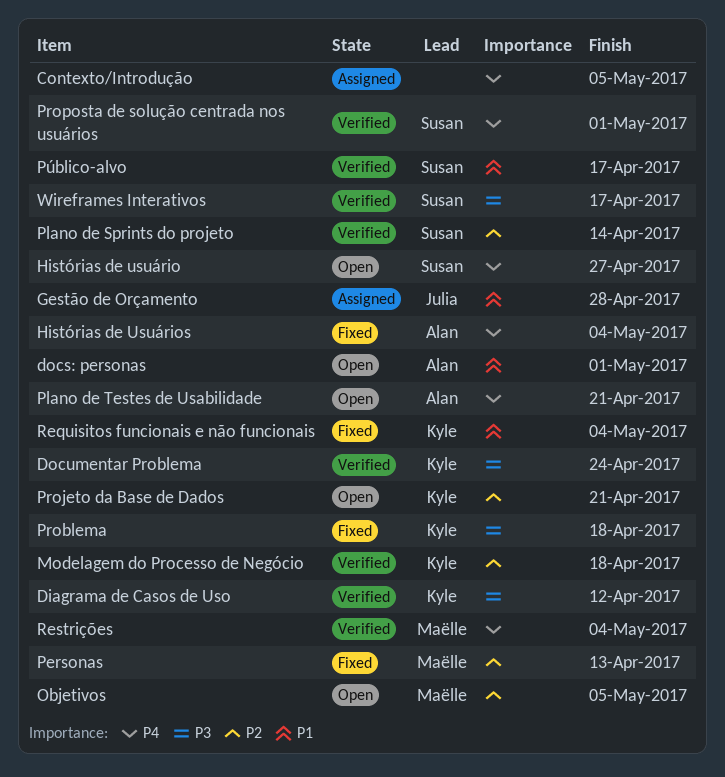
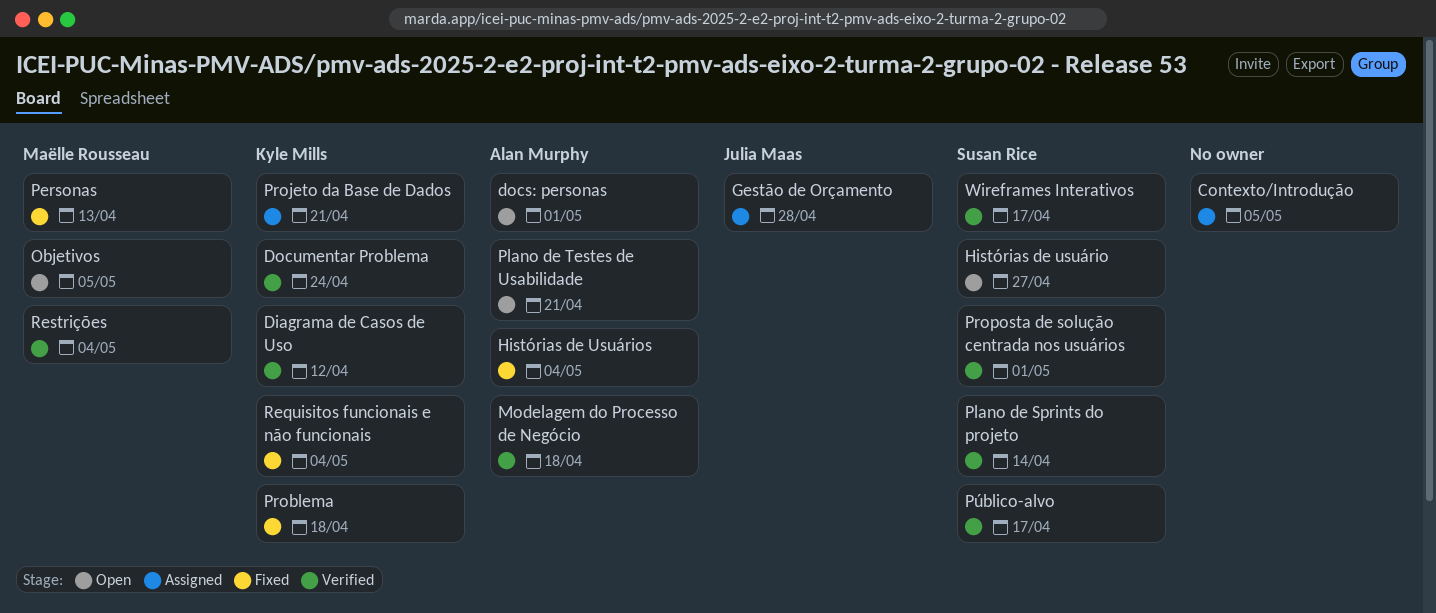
Modelagem do Processo de Negócio, owner: Kyle Mills -> Alan Murphy
Projeto da Base de Dados, status: Open -> Assigned

